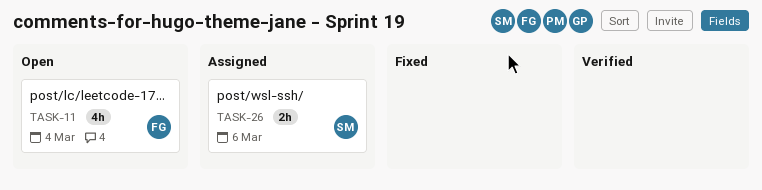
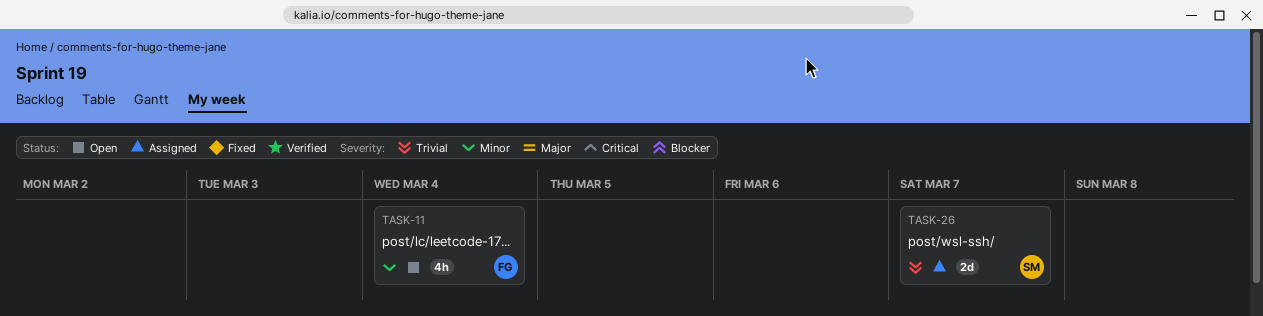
TASK-26, estimate: 2h -> 2d
TASK-26, due: Mar 6 -> Mar 7

